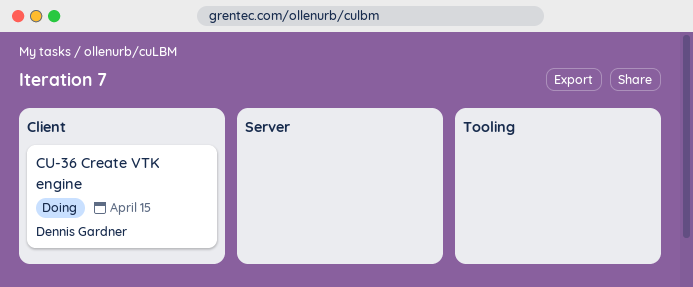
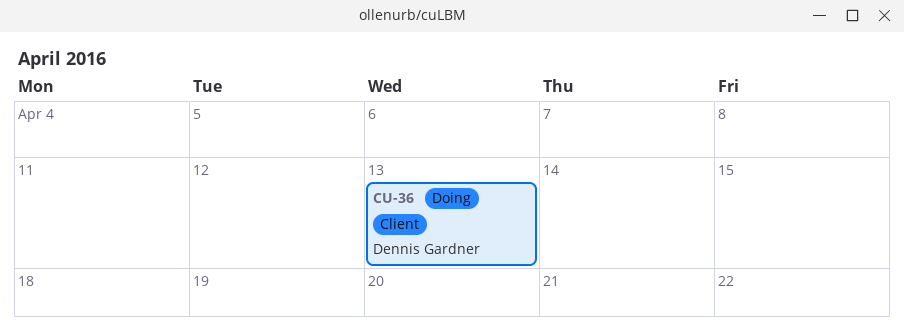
CU-36, due: Apr 15 -> Apr 13

